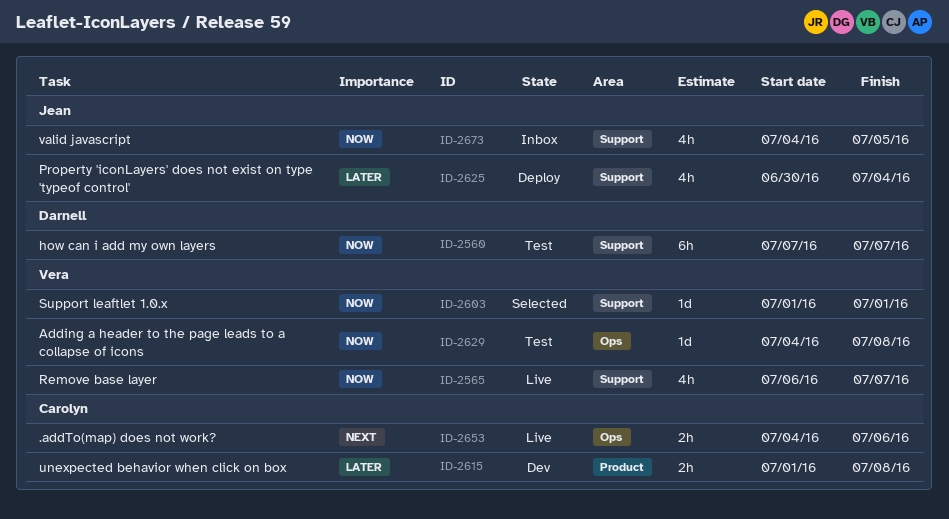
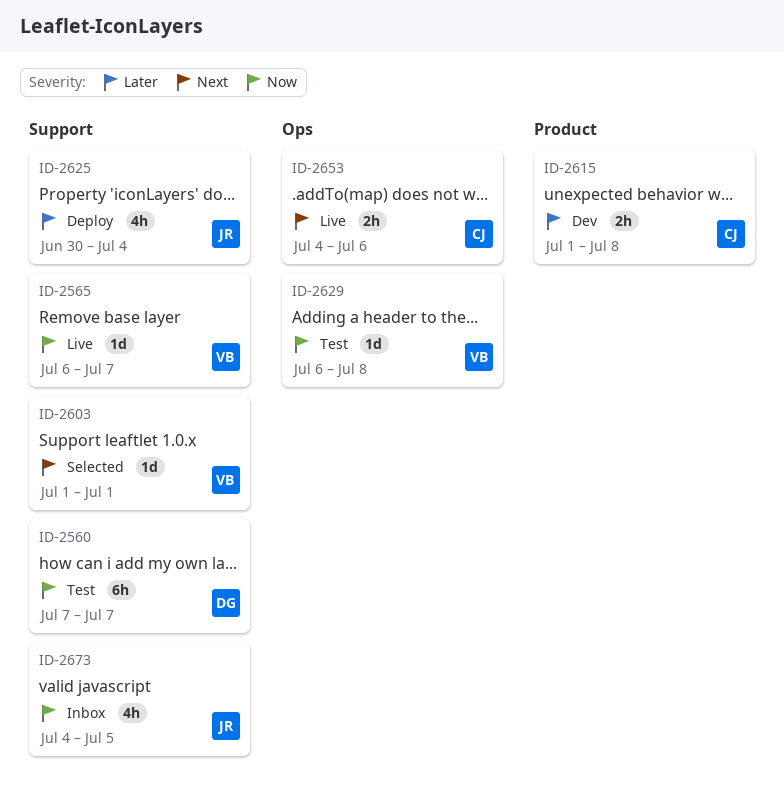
ID-2565, estimate: 4h -> 1d
ID-2603, priority: Now -> Next
ID-2629, start: Jul 4 -> Jul 6

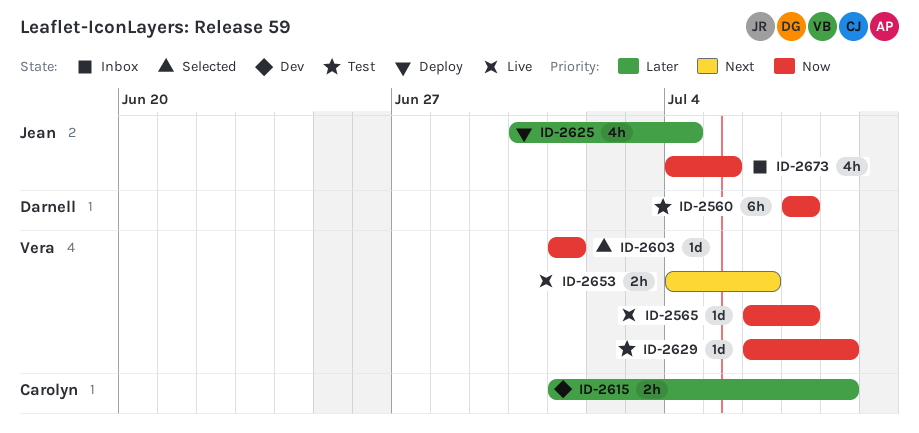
ID-2603, priority: Next -> Now
ID-2653, owner: Carolyn -> Vera

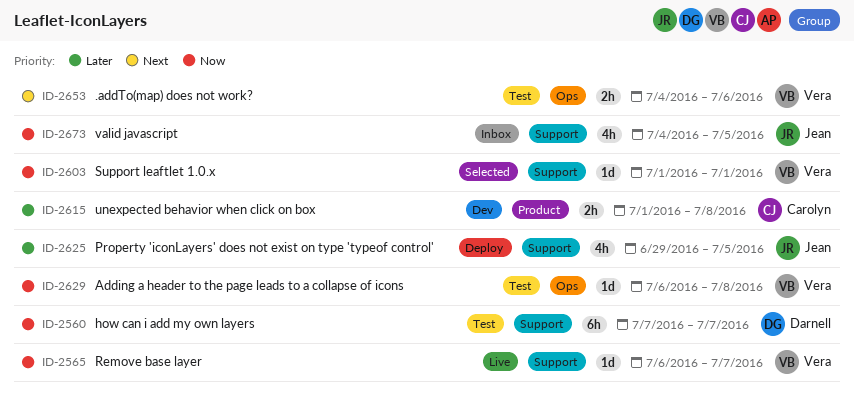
ID-2625, start: Jun 30 -> Jun 29
ID-2625, due: Jul 4 -> Jul 5
ID-2653, status: Live -> Test

